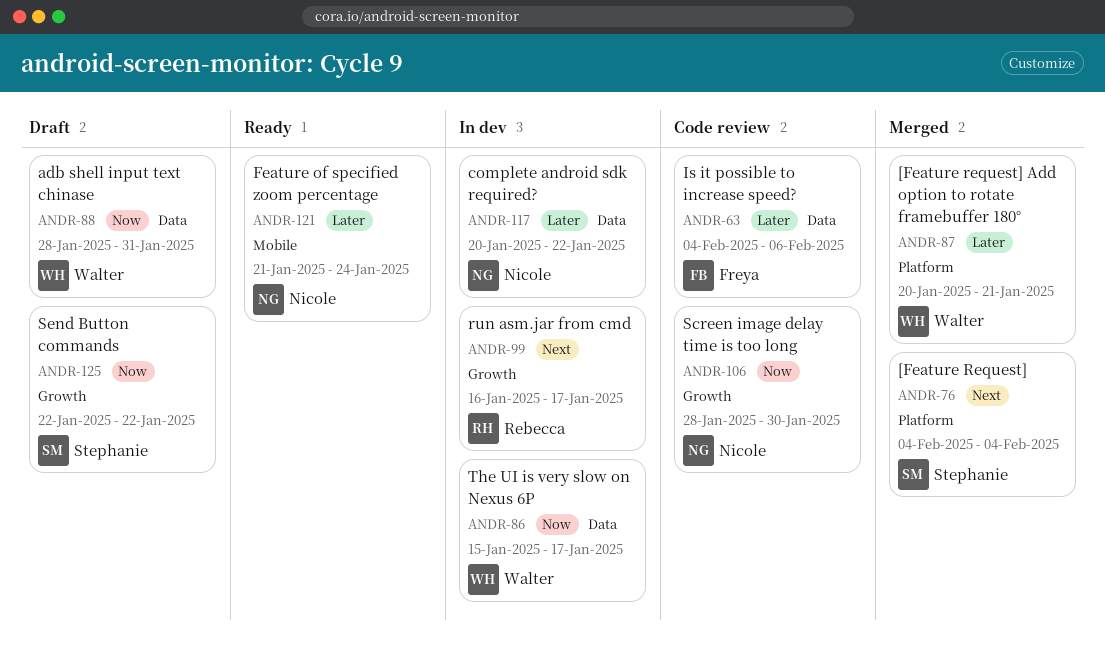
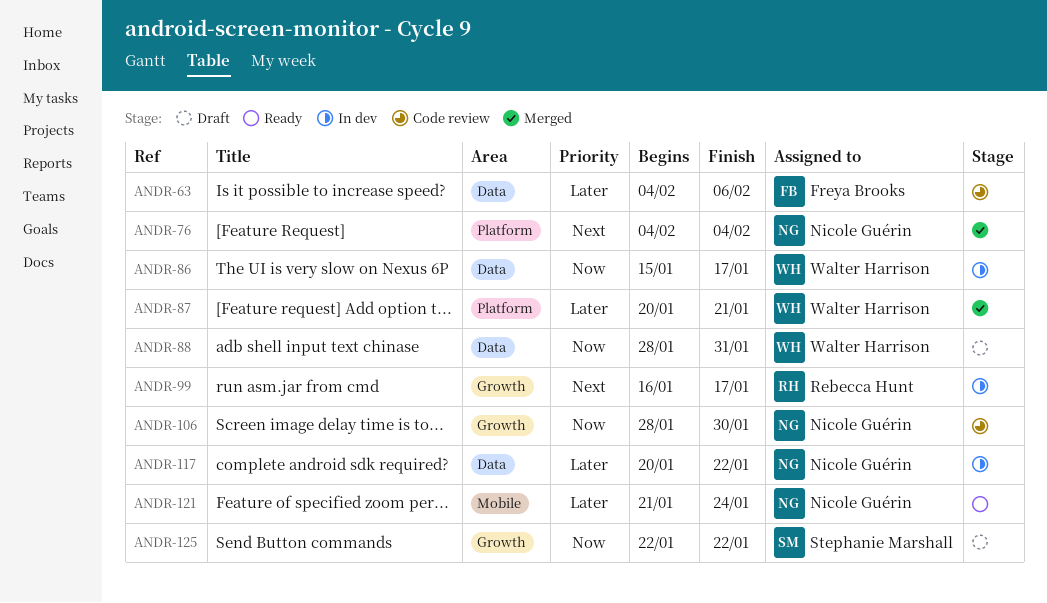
ANDR-76, owner: Stephanie Marshall -> Nicole Guérin

